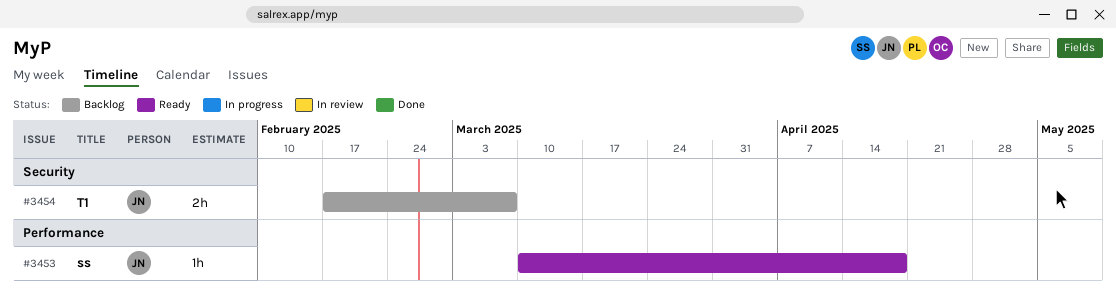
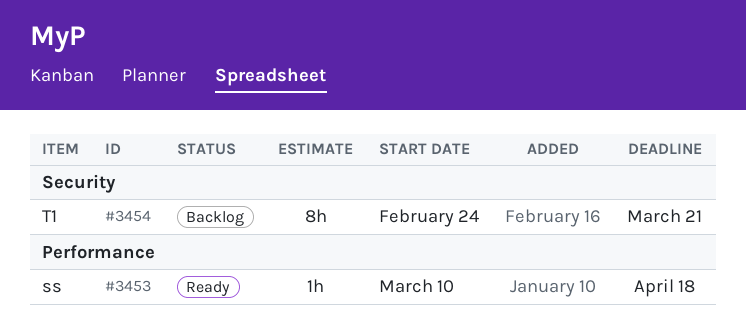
#3454, estimate: 2h -> 8h
#3454, start: Feb 17 -> Feb 24
#3454, due: Mar 7 -> Mar 21

